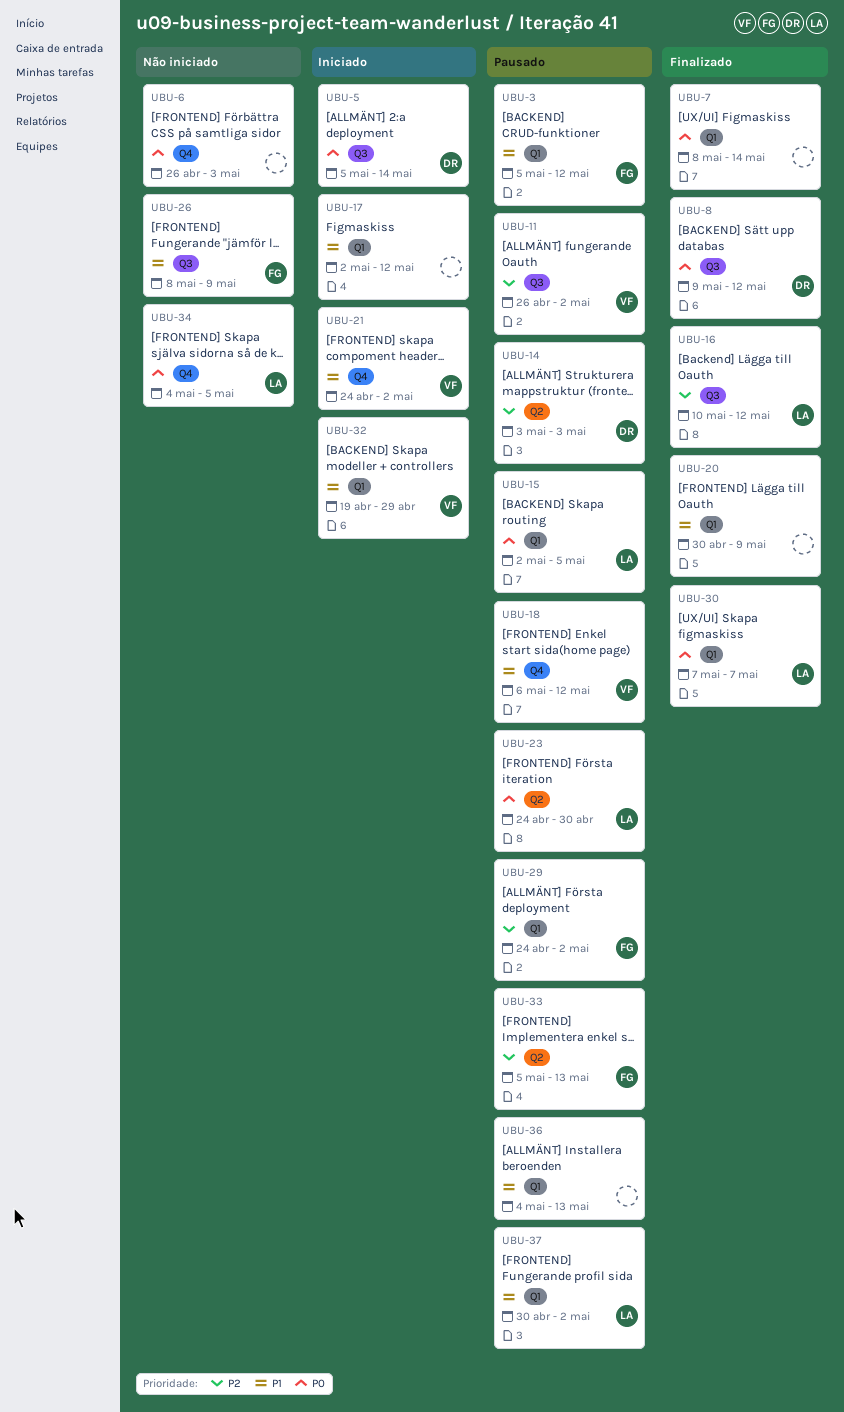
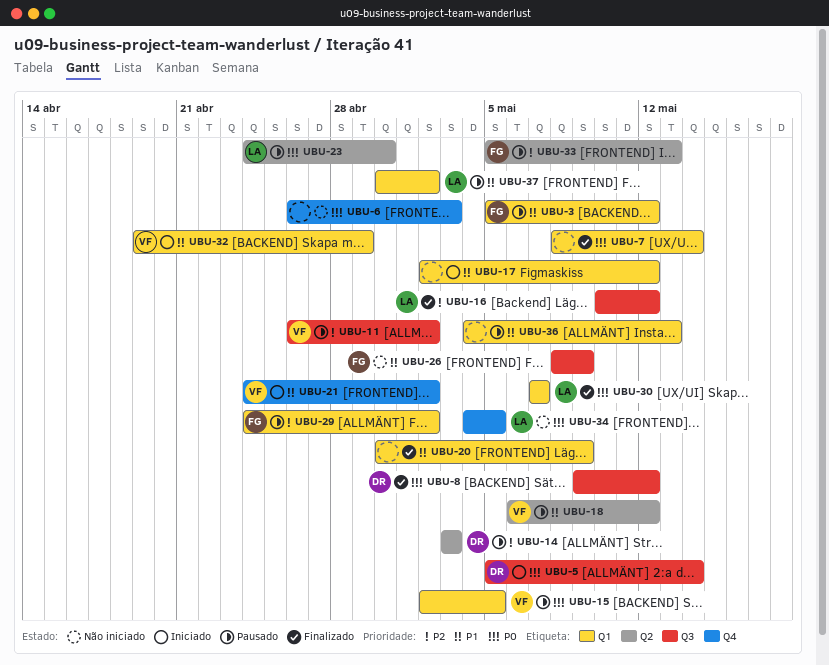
UBU-15, owner: LA -> VF
UBU-18, label: Q4 -> Q2

